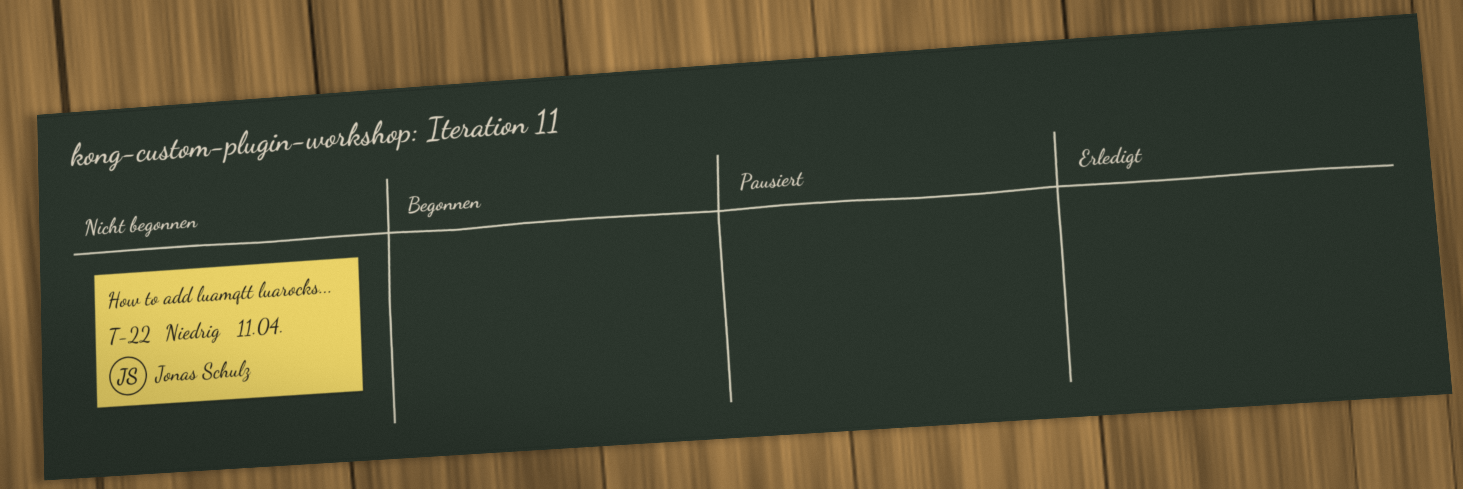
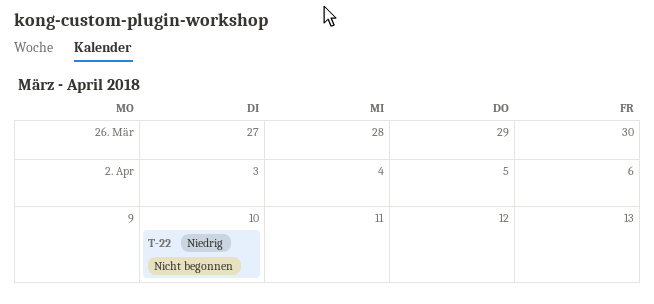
T-22, due: Apr 11 -> Apr 10

